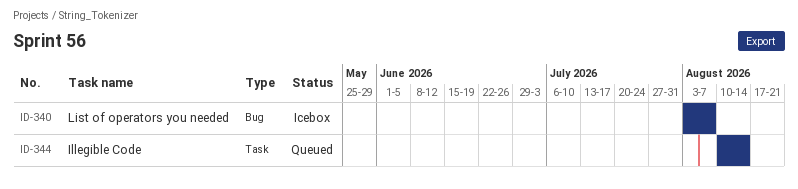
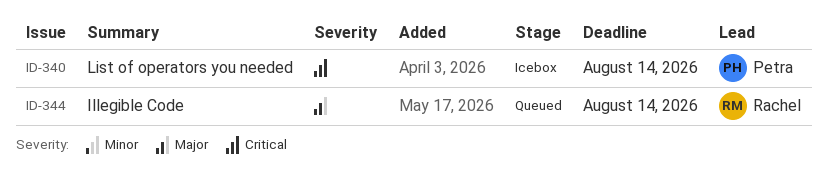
ID-340, due: Aug 7 -> Aug 14

